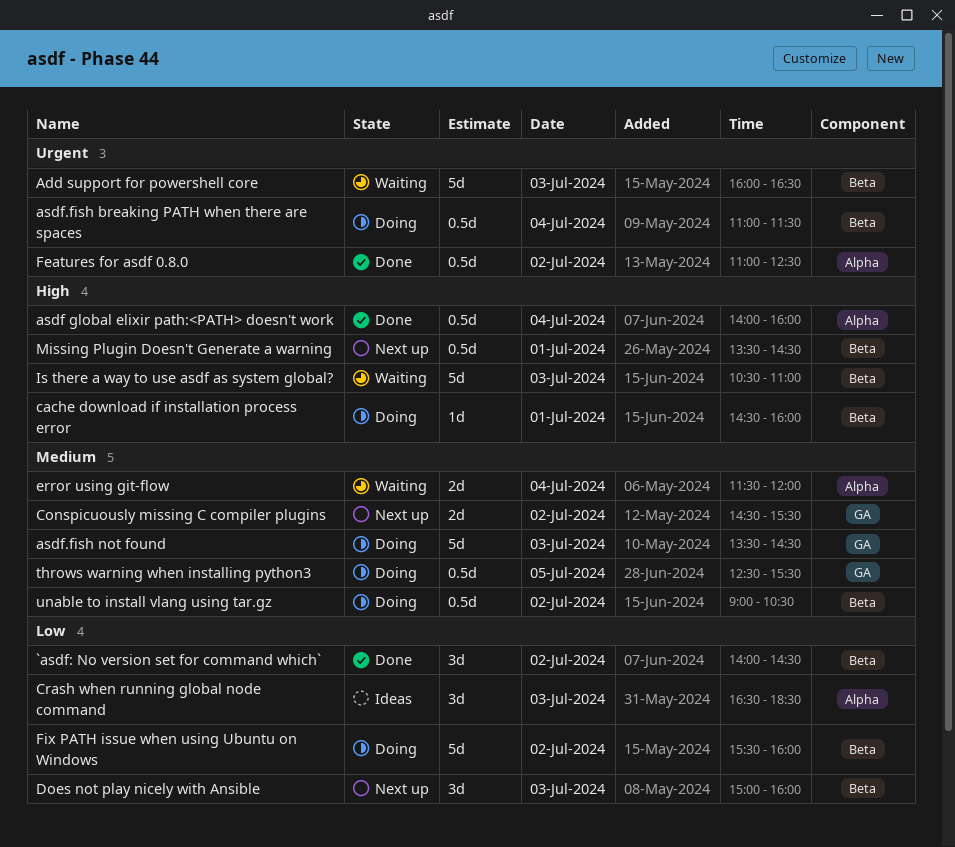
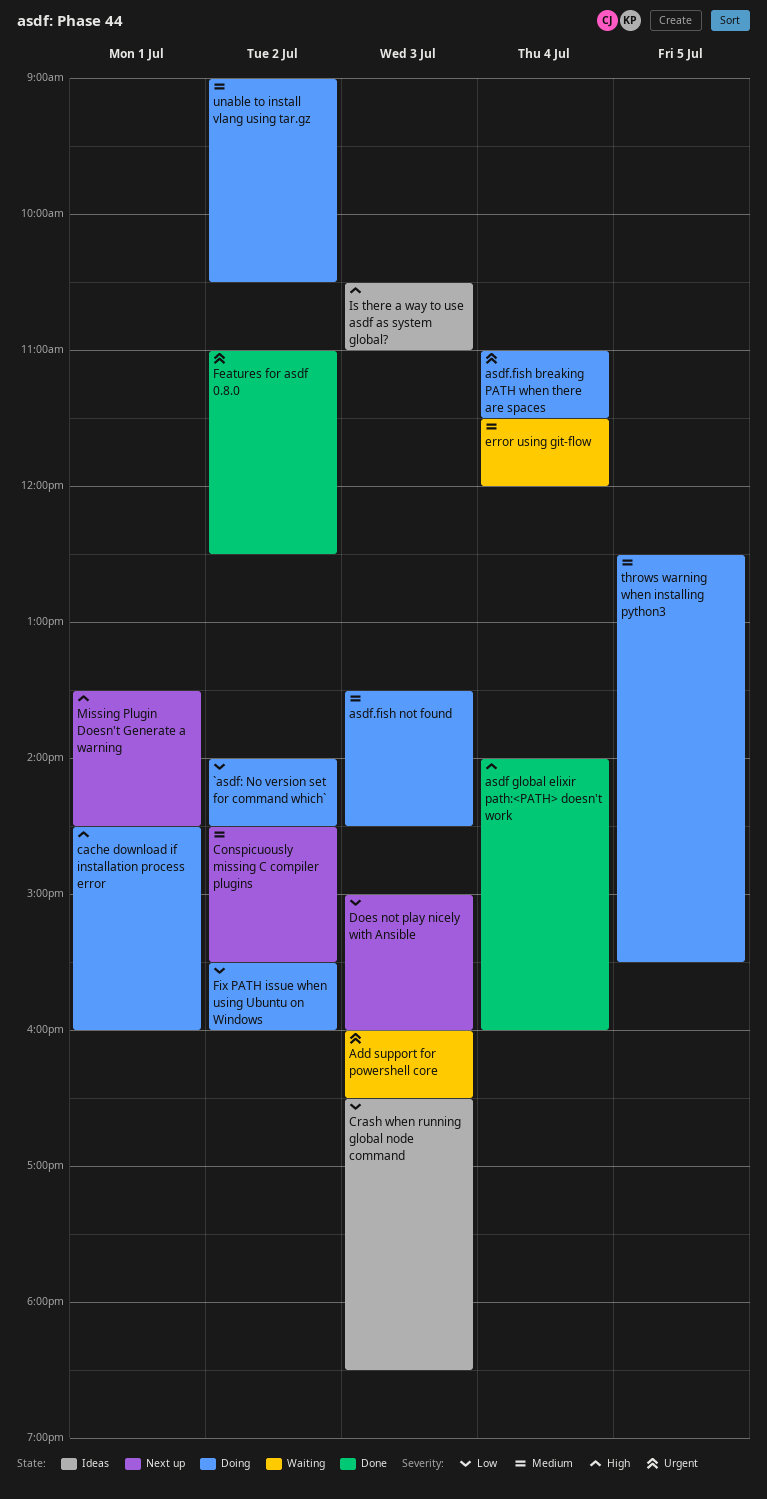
`asdf: No version set for command which`, status: Done -> Doing
Is there a way to use asdf as system global?, status: Waiting -> Ideas

